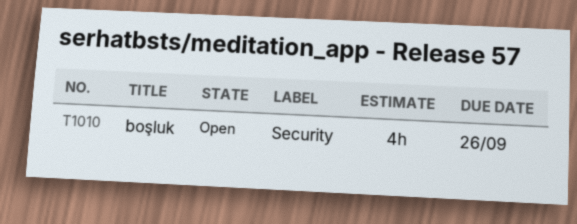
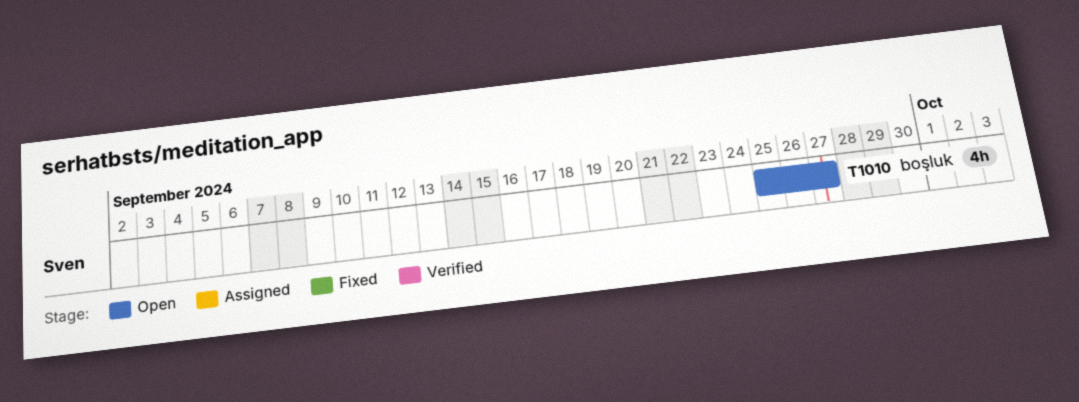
T1010, due: Sep 26 -> Sep 27

